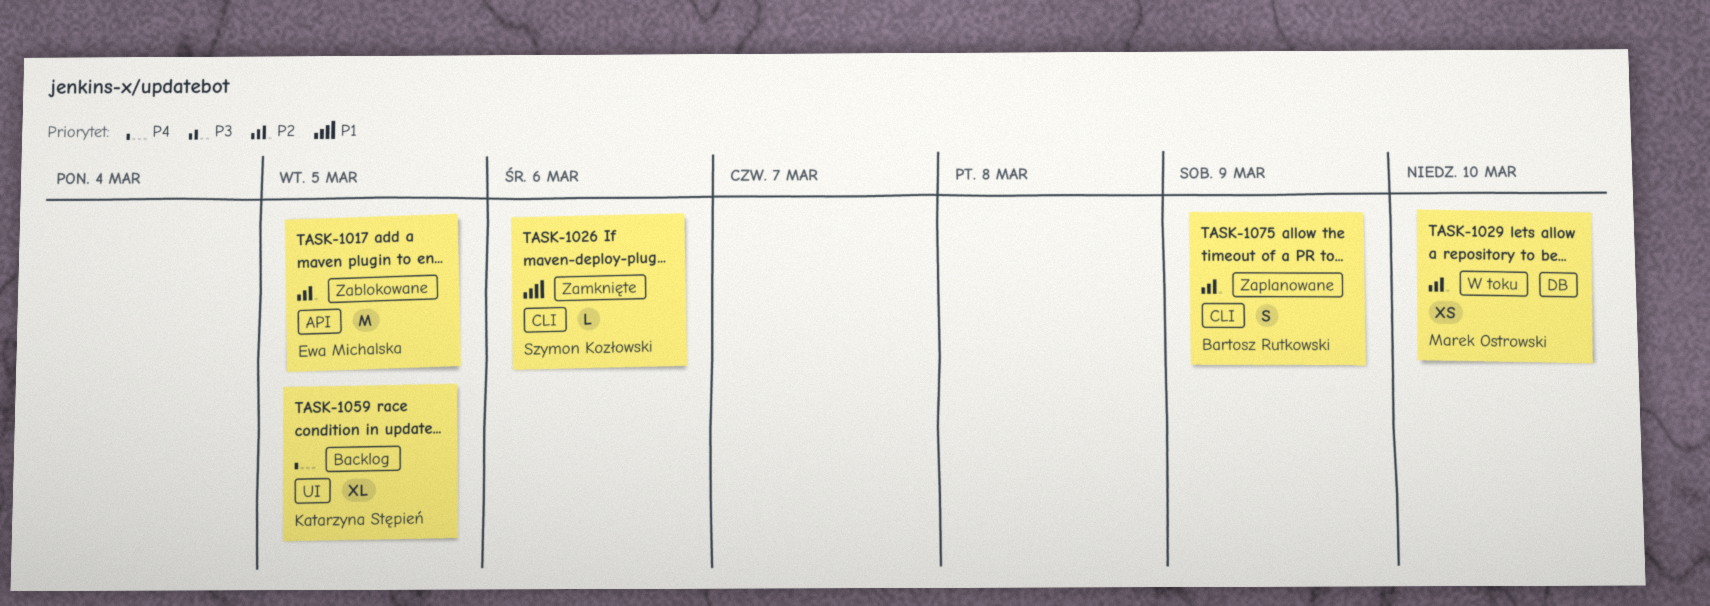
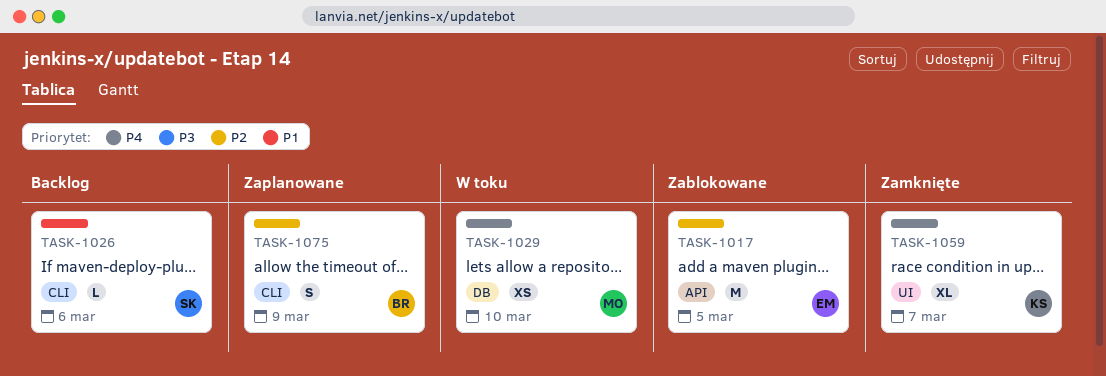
TASK-1026, status: Zamknięte -> Backlog
TASK-1029, priority: P2 -> P4
TASK-1059, status: Backlog -> Zamknięte
TASK-1059, due: Mar 5 -> Mar 7

